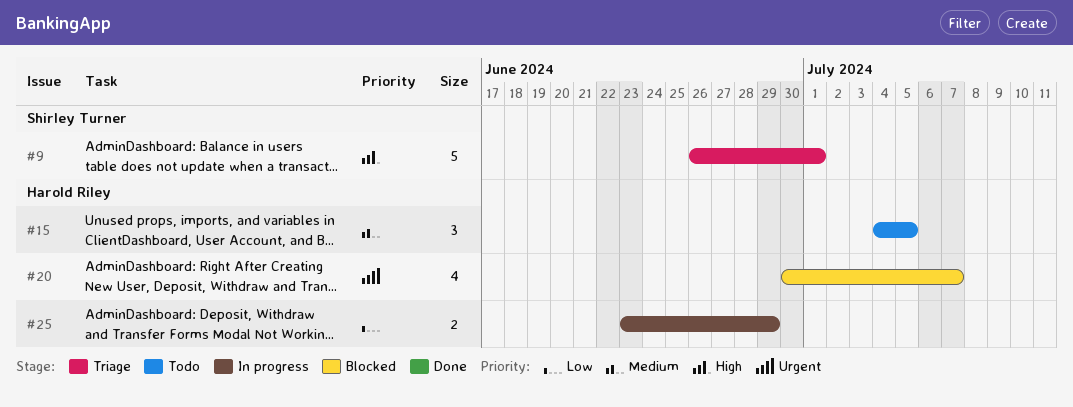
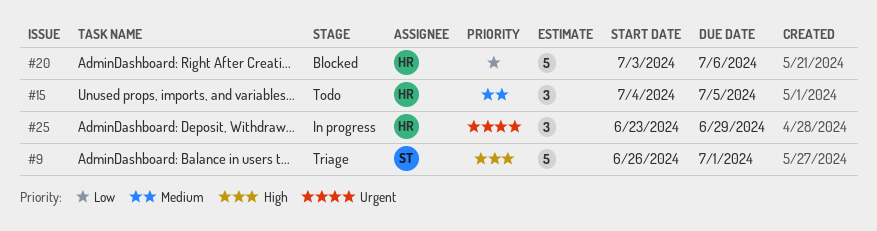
#20, priority: Urgent -> Low
#20, estimate: 4 -> 5
#20, start: Jun 30 -> Jul 3
#20, due: Jul 7 -> Jul 6
#25, priority: Low -> Urgent
#25, estimate: 2 -> 3

